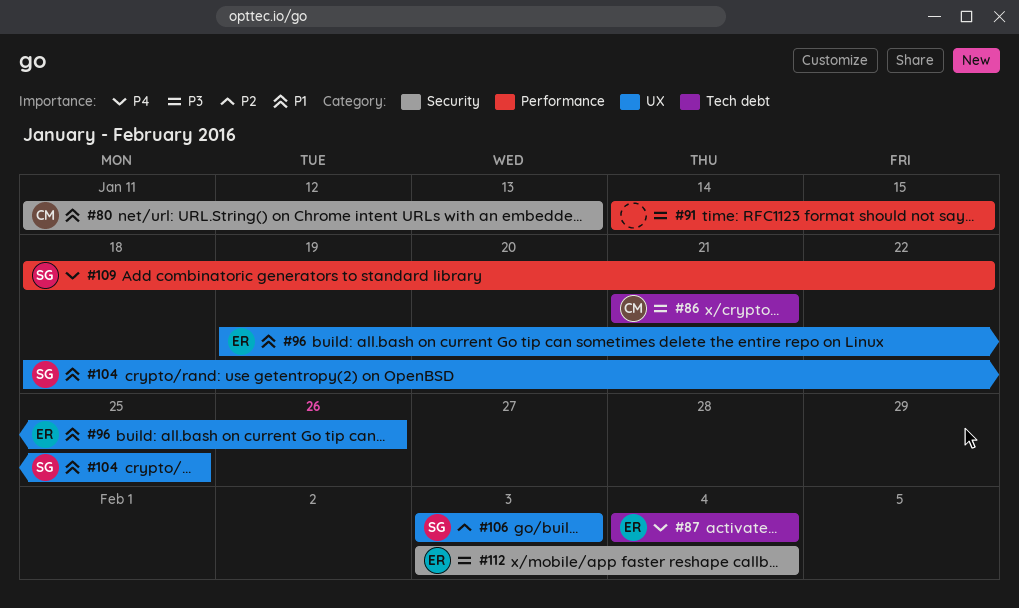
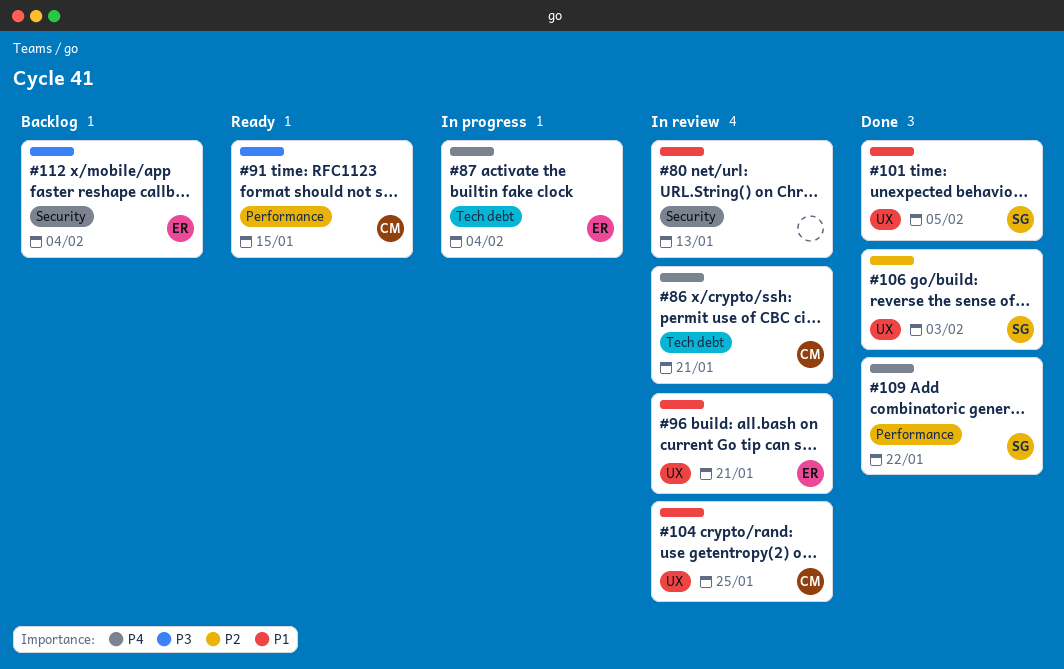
#80, owner: CM -> none
#86, priority: P3 -> P4
#91, owner: none -> CM
#96, due: Jan 26 -> Jan 21
#101: none -> present
#104, owner: SG -> CM

